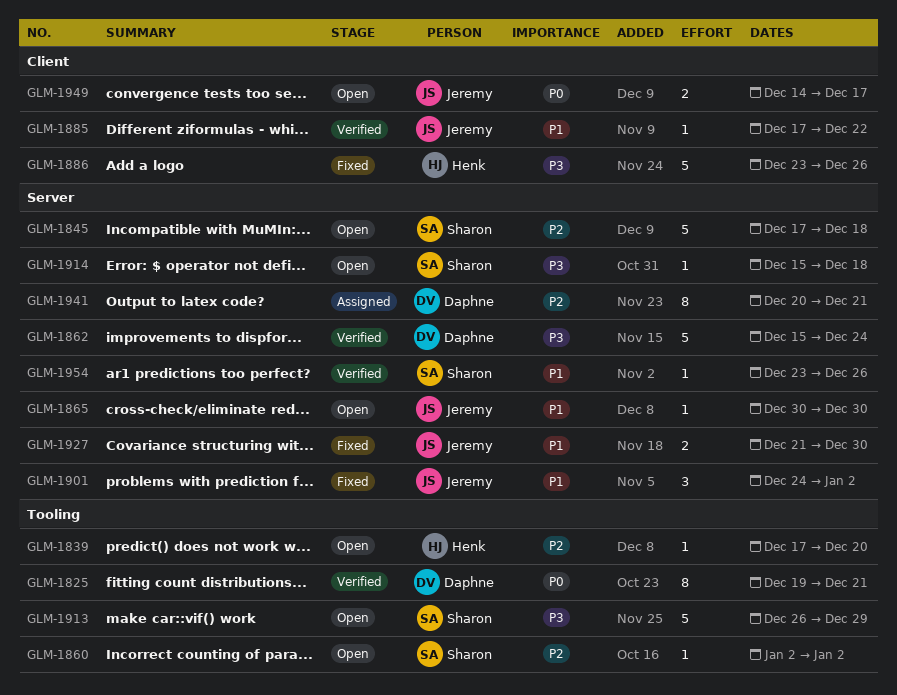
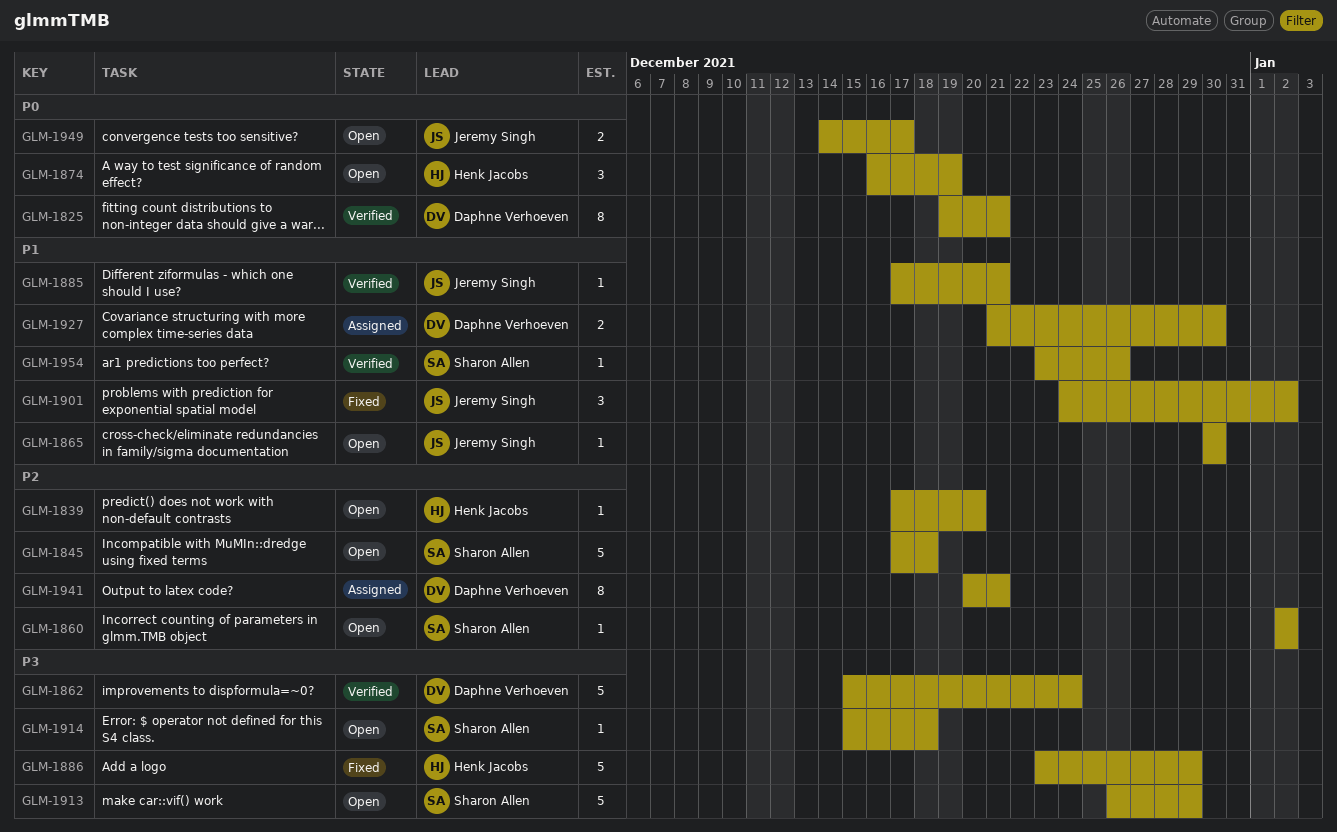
GLM-1874: none -> present
GLM-1885, due: Dec 22 -> Dec 21
GLM-1886, due: Dec 26 -> Dec 29
GLM-1927, status: Fixed -> Assigned
GLM-1927, owner: Jeremy Singh -> Daphne Verhoeven

